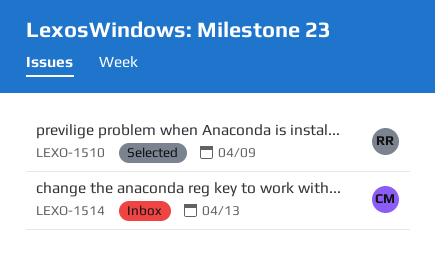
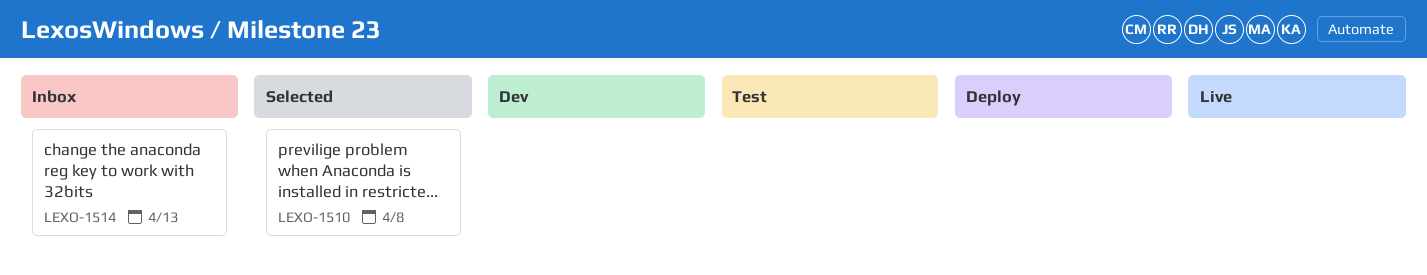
LEXO-1510, due: Apr 9 -> Apr 8

